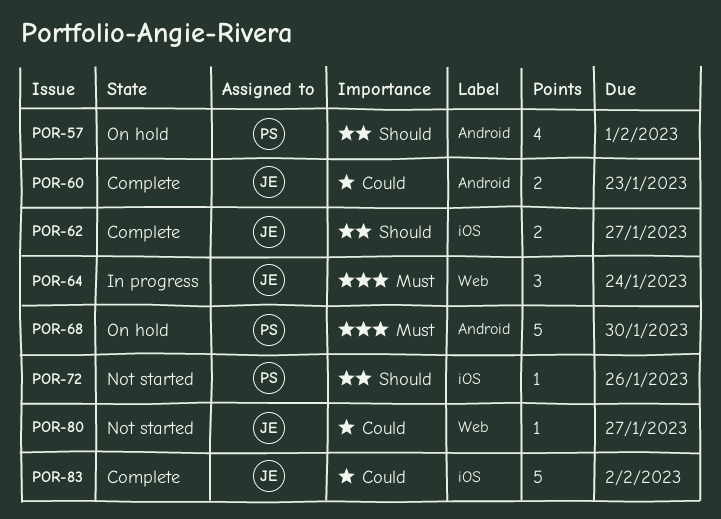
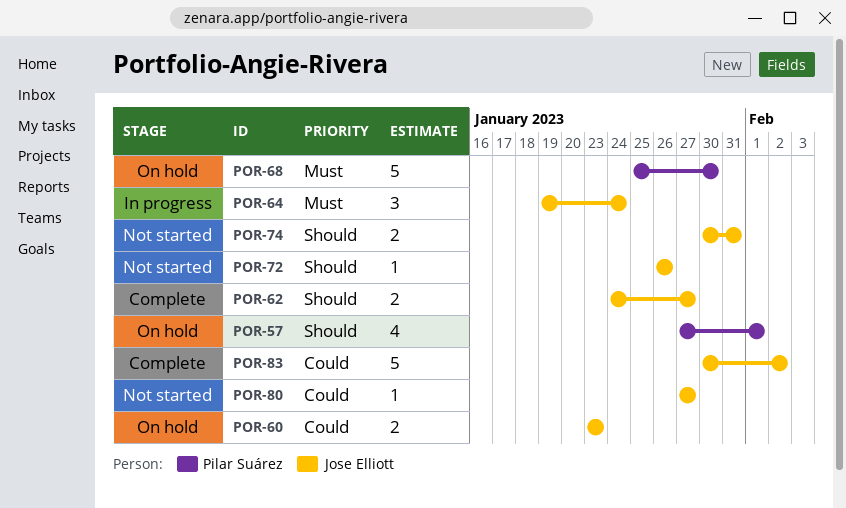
POR-60, status: Complete -> On hold
POR-72, owner: Pilar Suárez -> Jose Elliott
POR-74: none -> present

